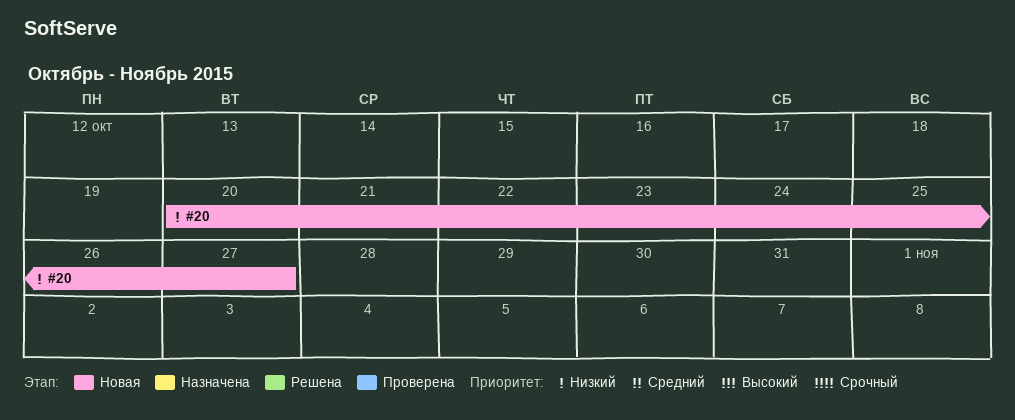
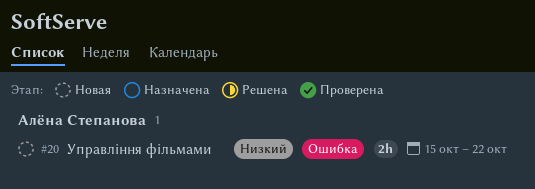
#20, start: Oct 20 -> Oct 15
#20, due: Oct 27 -> Oct 22

